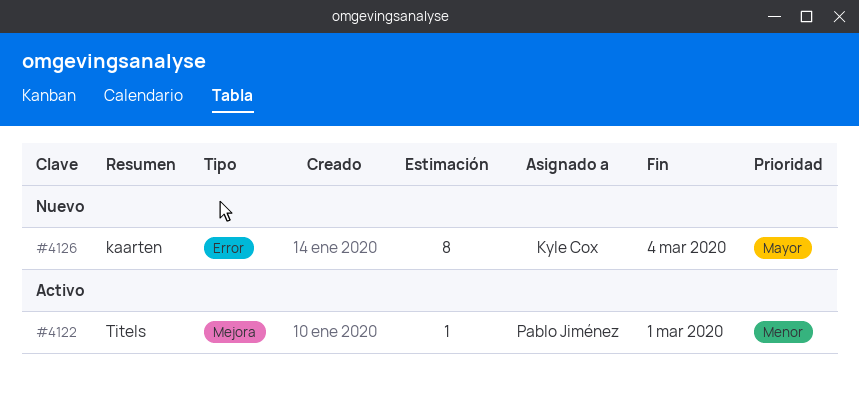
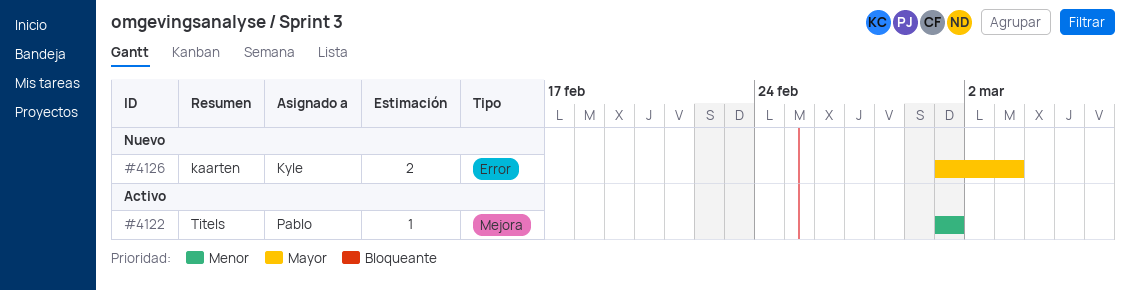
#4126, estimate: 8 -> 2
#4126, due: Mar 4 -> Mar 3

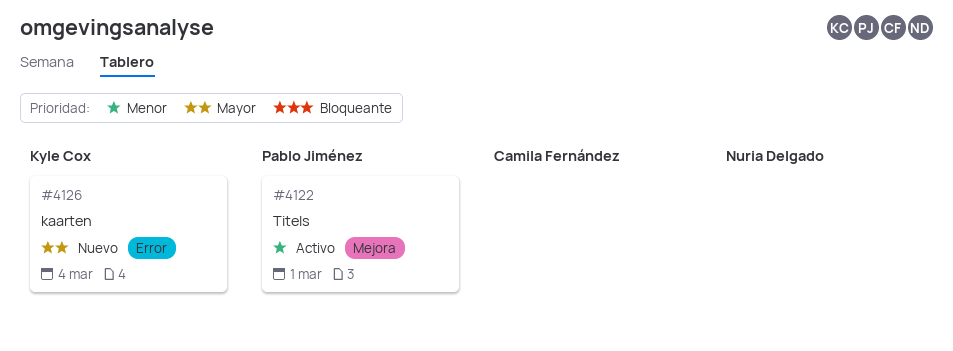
#4126, due: Mar 3 -> Mar 4

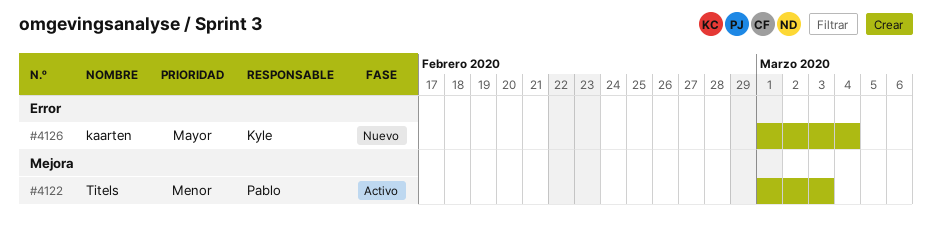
#4122, due: Mar 1 -> Mar 3

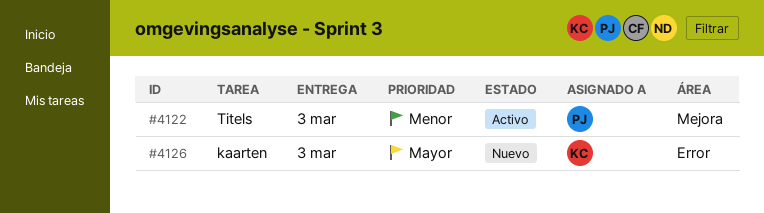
#4126, due: Mar 4 -> Mar 3

